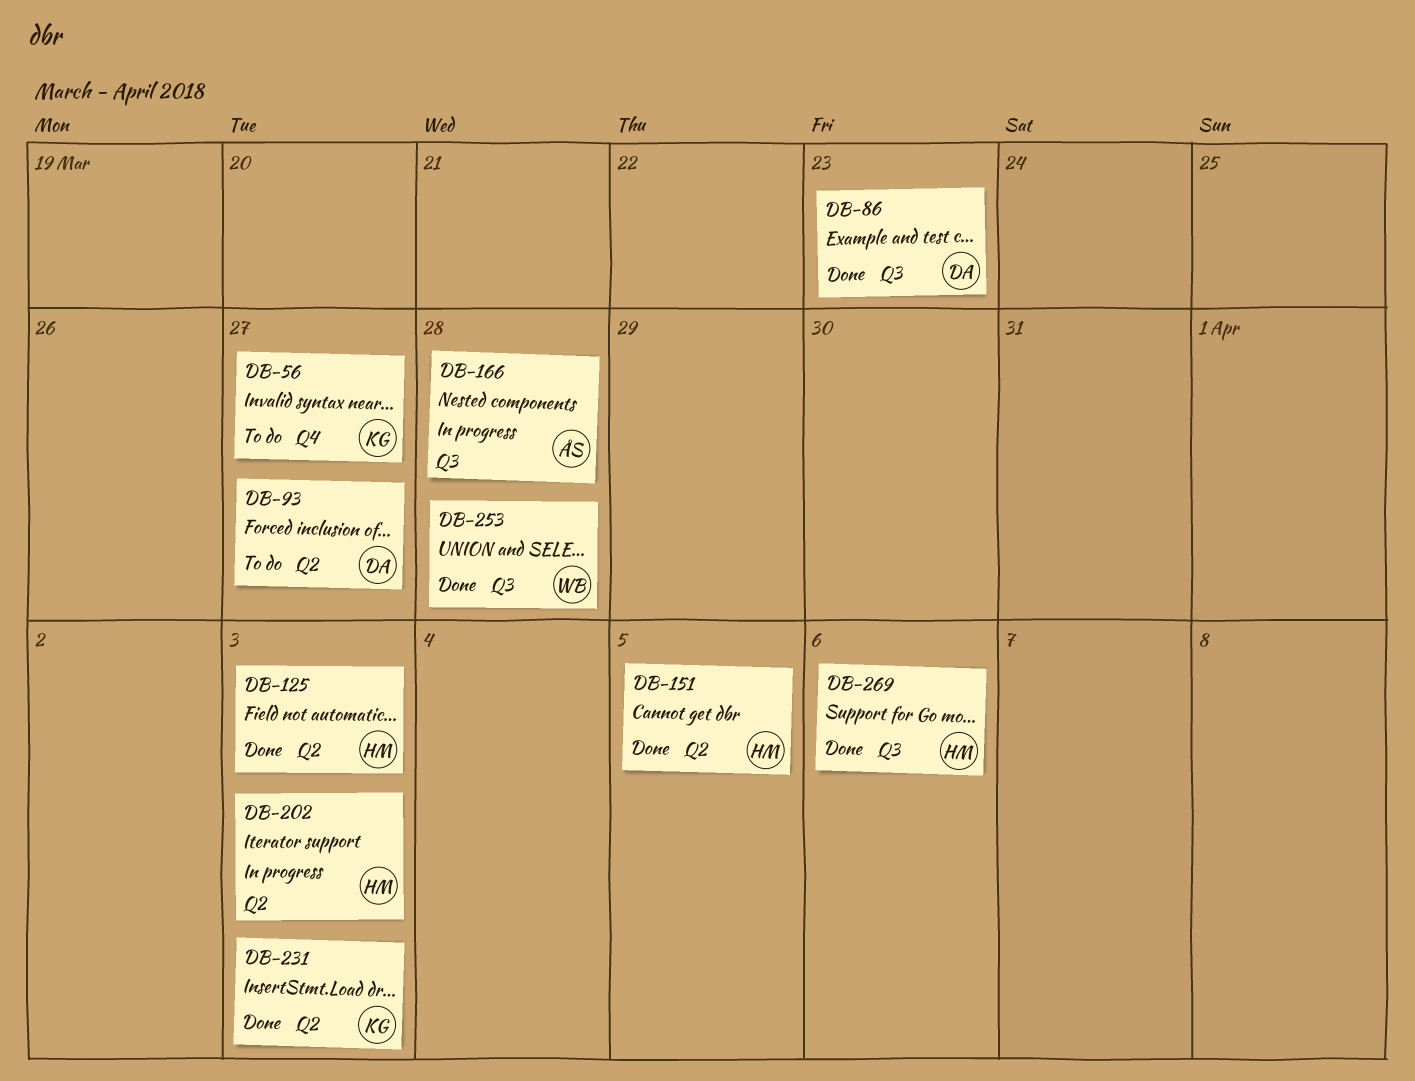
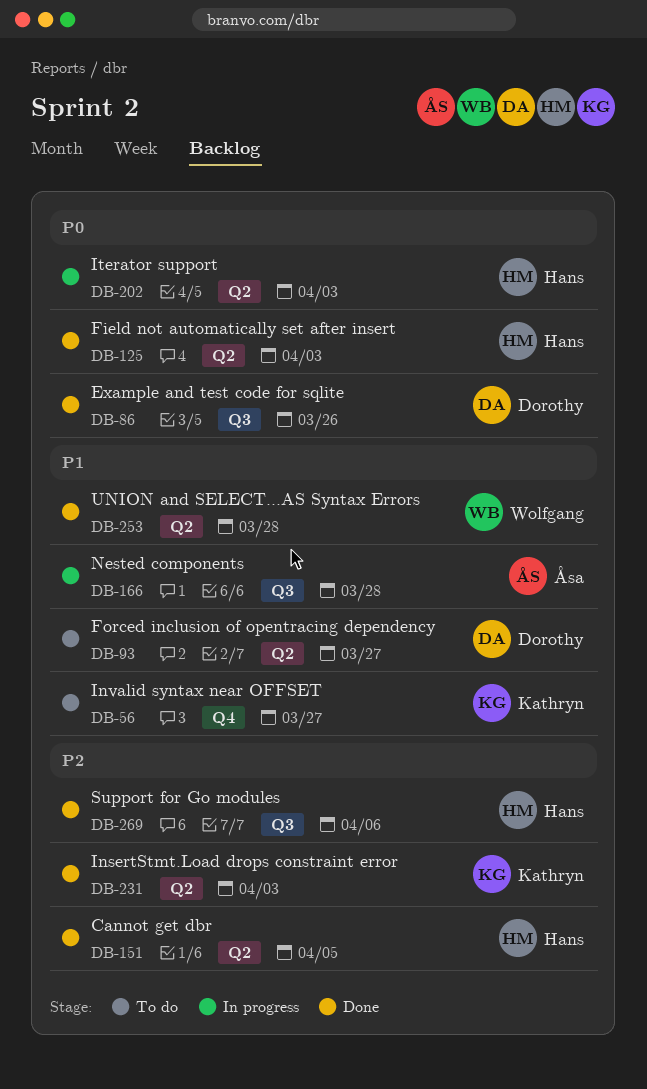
DB-86, due: Mar 23 -> Mar 26
DB-253, label: Q3 -> Q2

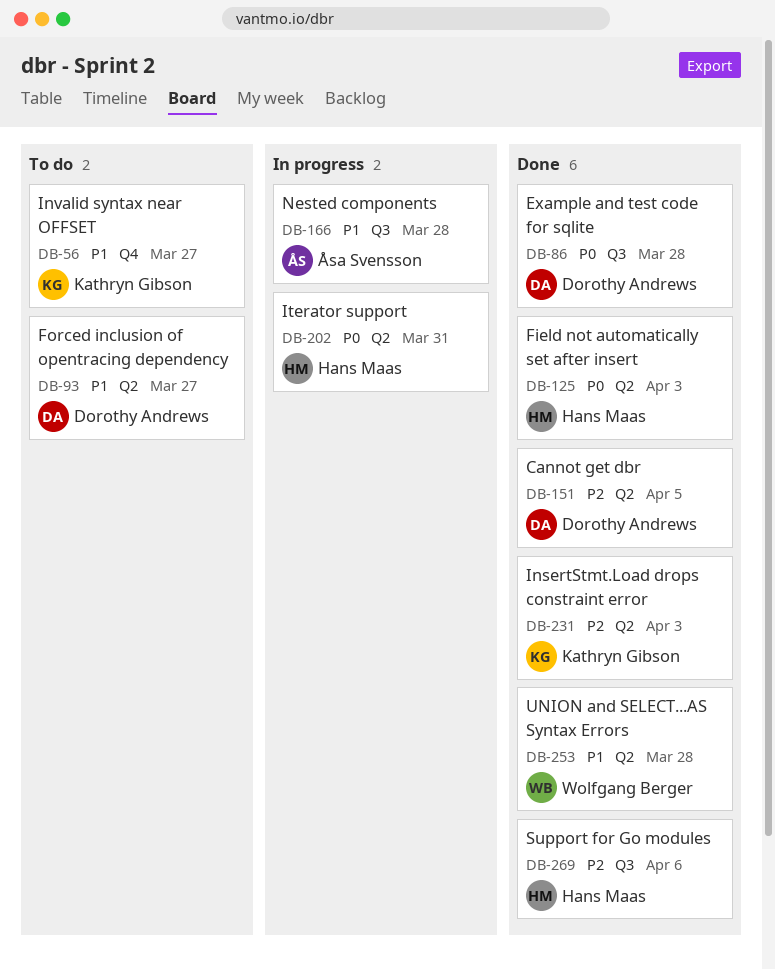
DB-86, due: Mar 26 -> Mar 28
DB-151, owner: Hans Maas -> Dorothy Andrews
DB-202, due: Apr 3 -> Mar 31

